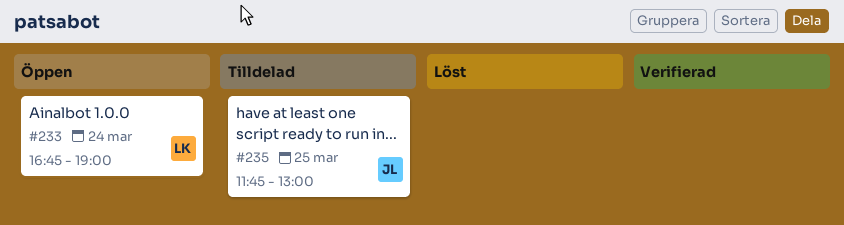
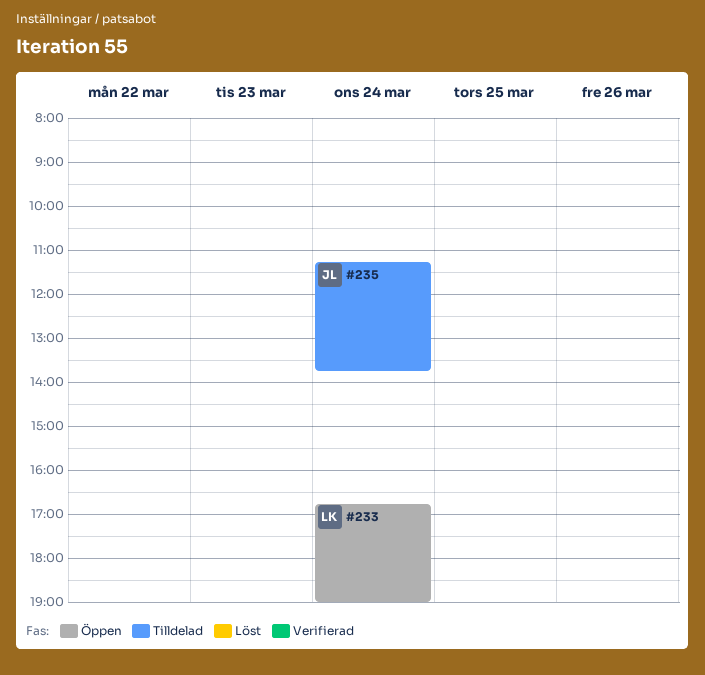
#235, day: Mar 25 -> Mar 24
#235, begins: 11:45 -> 11:15
#235, ends: 13:00 -> 13:45

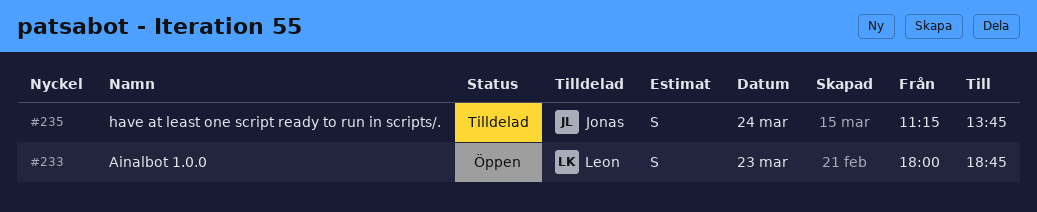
#233, day: Mar 24 -> Mar 23
#233, begins: 16:45 -> 18:00
#233, ends: 19:00 -> 18:45

